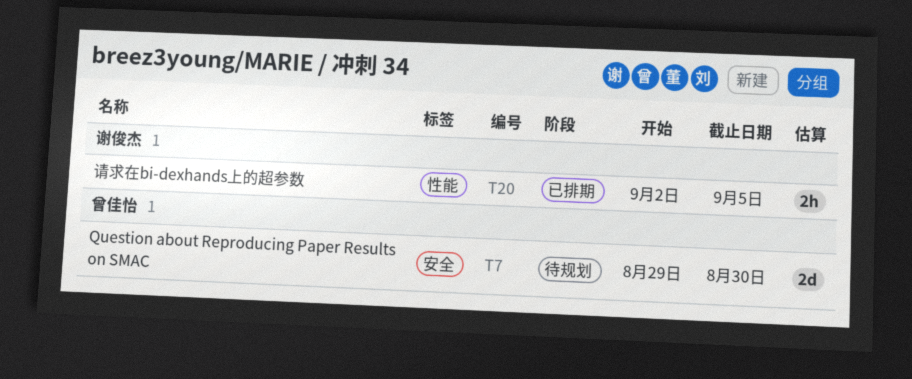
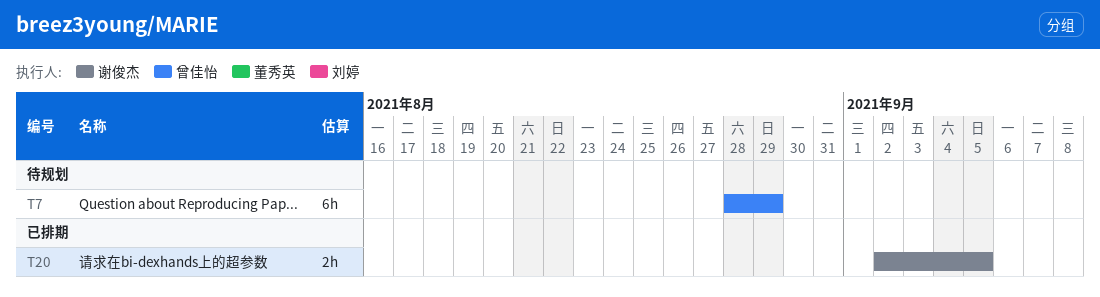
T7, estimate: 2d -> 6h
T7, start: Aug 29 -> Aug 28
T7, due: Aug 30 -> Aug 29

